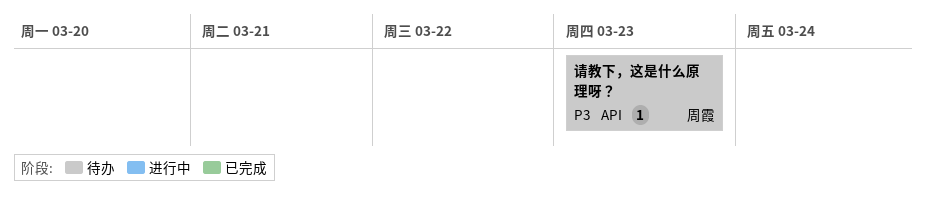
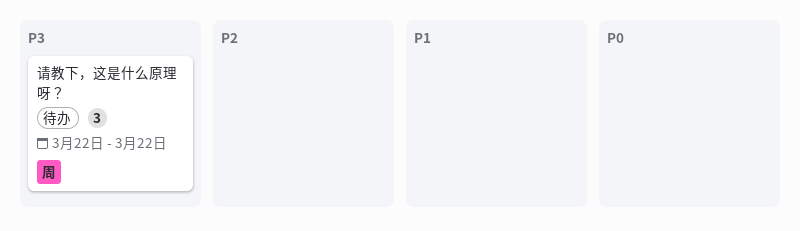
请教下，这是什么原理呀？, estimate: 1 -> 3
请教下，这是什么原理呀？, due: Mar 23 -> Mar 22

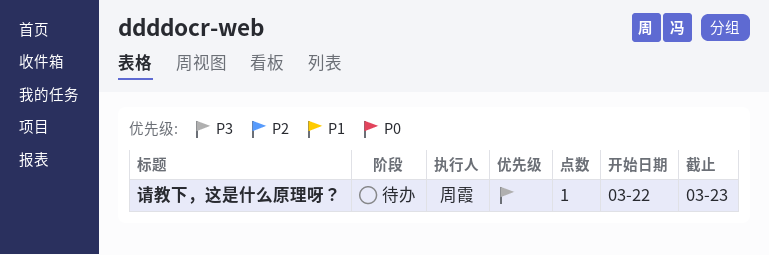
请教下，这是什么原理呀？, estimate: 3 -> 1
请教下，这是什么原理呀？, due: Mar 22 -> Mar 23

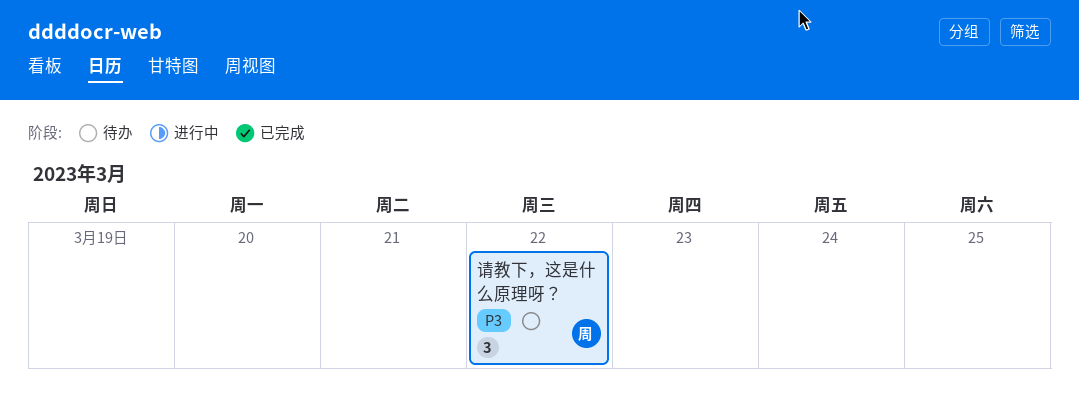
请教下，这是什么原理呀？, estimate: 1 -> 3
请教下，这是什么原理呀？, due: Mar 23 -> Mar 22

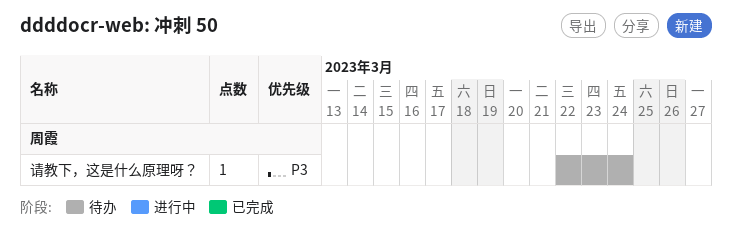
请教下，这是什么原理呀？, estimate: 3 -> 1
请教下，这是什么原理呀？, due: Mar 22 -> Mar 24

